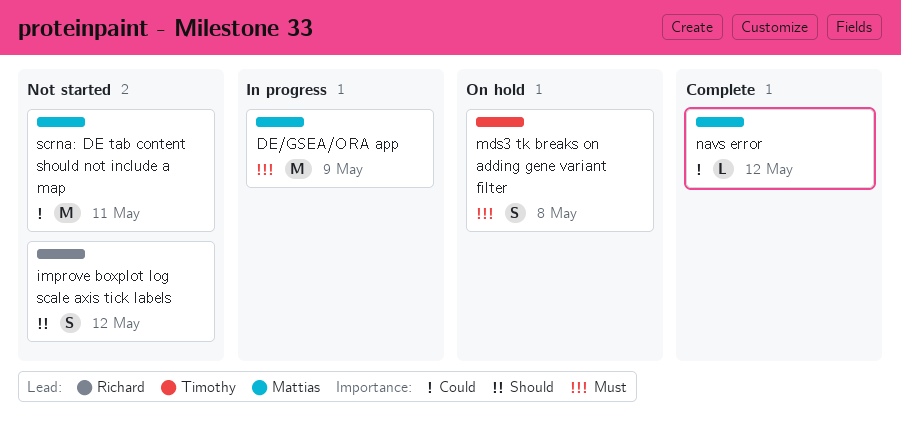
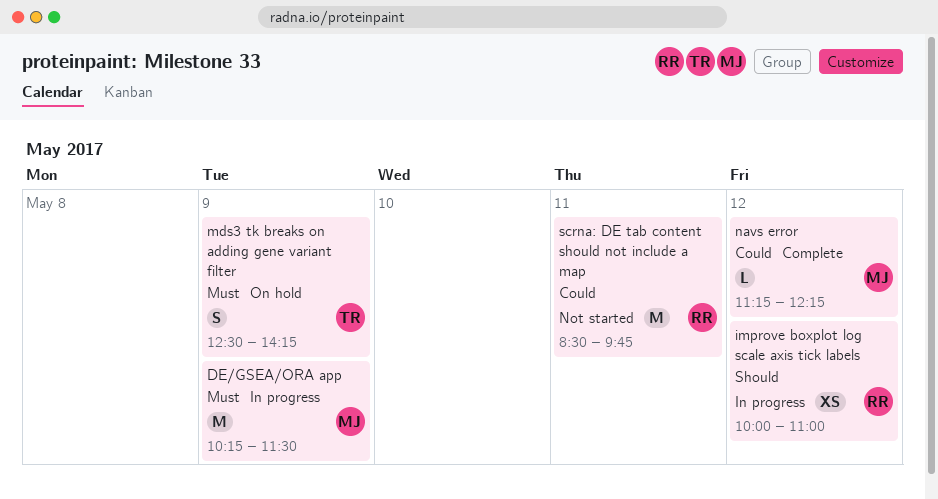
improve boxplot log scale axis tick labels, status: Not started -> In progress
improve boxplot log scale axis tick labels, estimate: S -> XS
mds3 tk breaks on adding gene variant filter, day: May 8 -> May 9
scrna: DE tab content should not include a map, owner: Mattias -> Richard

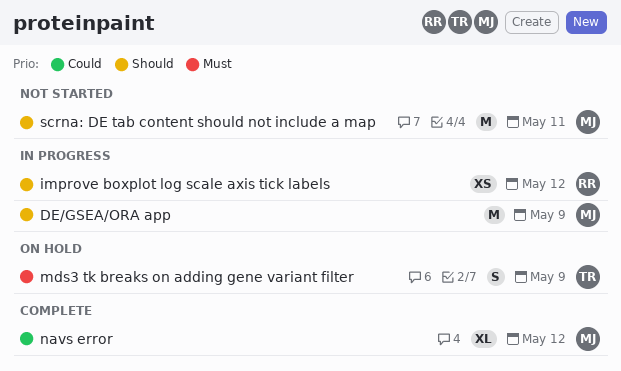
DE/GSEA/ORA app, priority: Must -> Should
navs error, estimate: L -> XL
scrna: DE tab content should not include a map, owner: RR -> MJ
scrna: DE tab content should not include a map, priority: Could -> Should

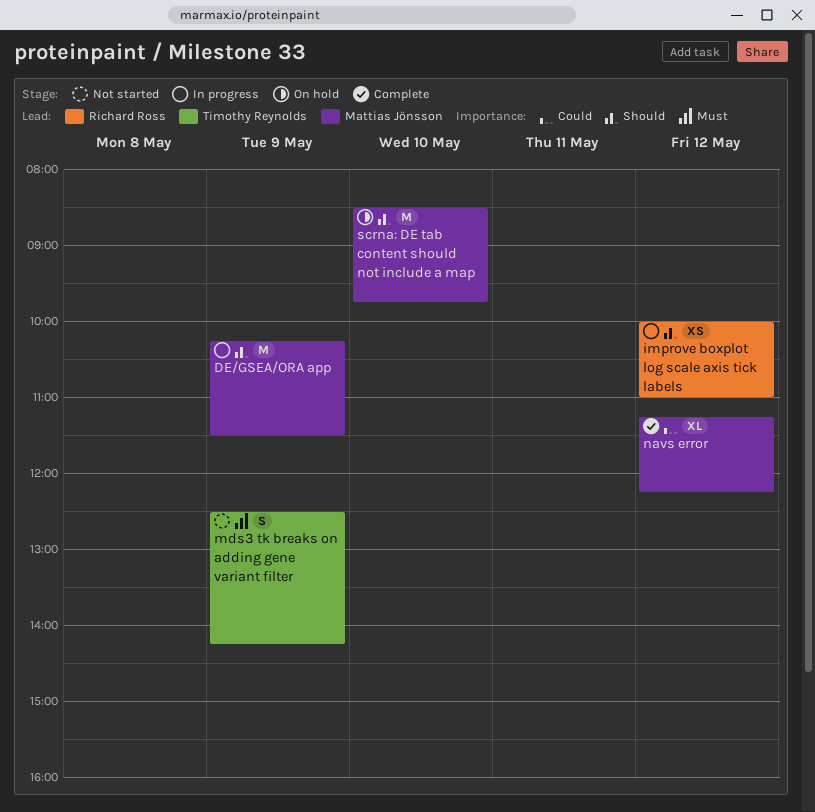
mds3 tk breaks on adding gene variant filter, status: On hold -> Not started
scrna: DE tab content should not include a map, status: Not started -> On hold
scrna: DE tab content should not include a map, day: May 11 -> May 10

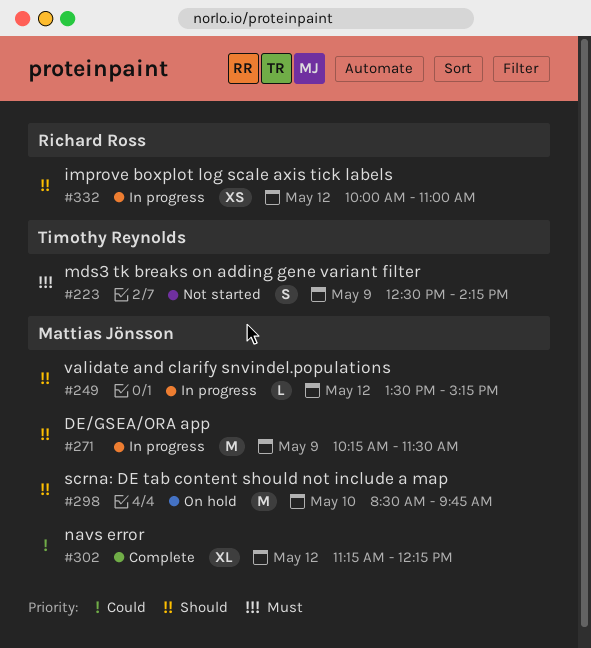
validate and clarify snvindel.populations: none -> present

